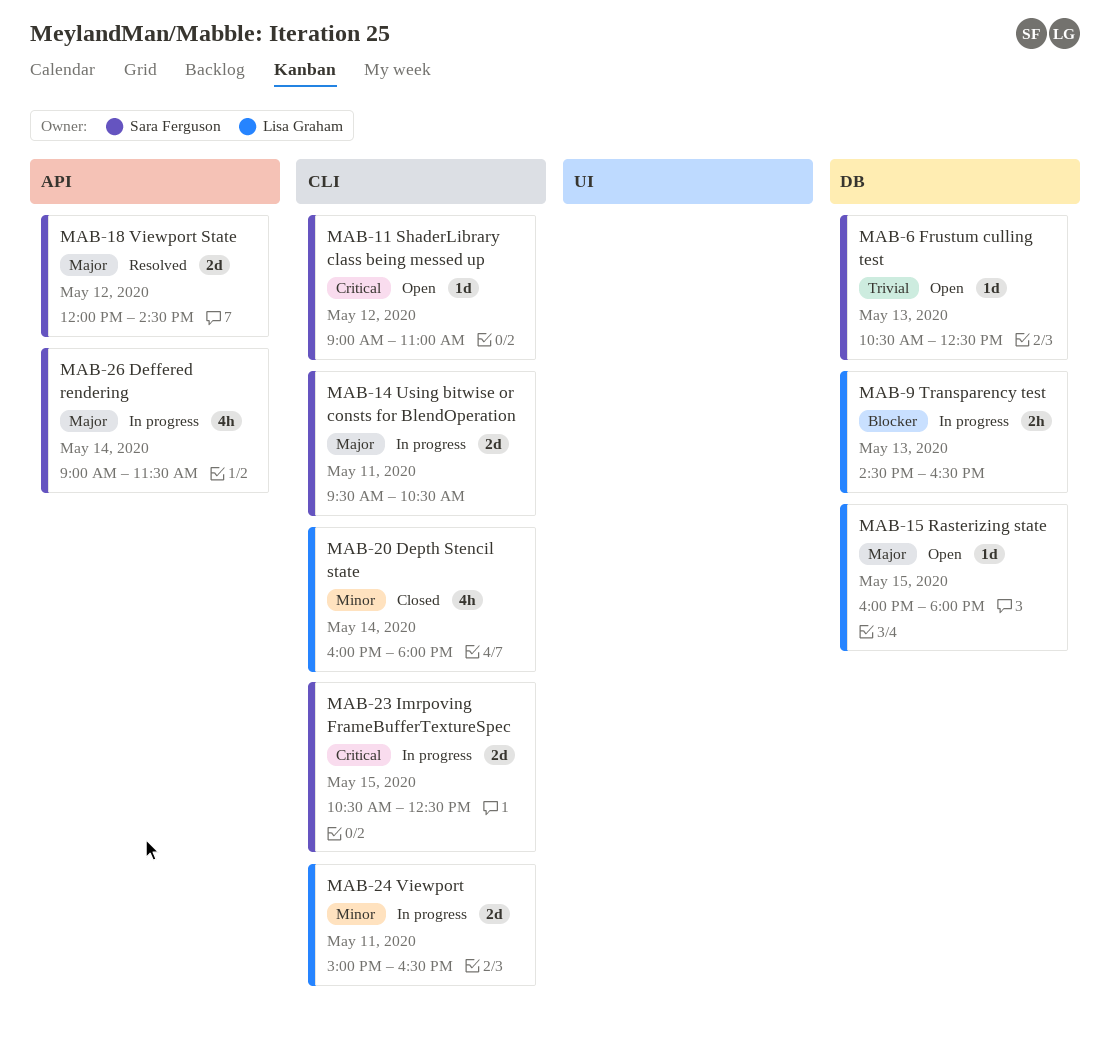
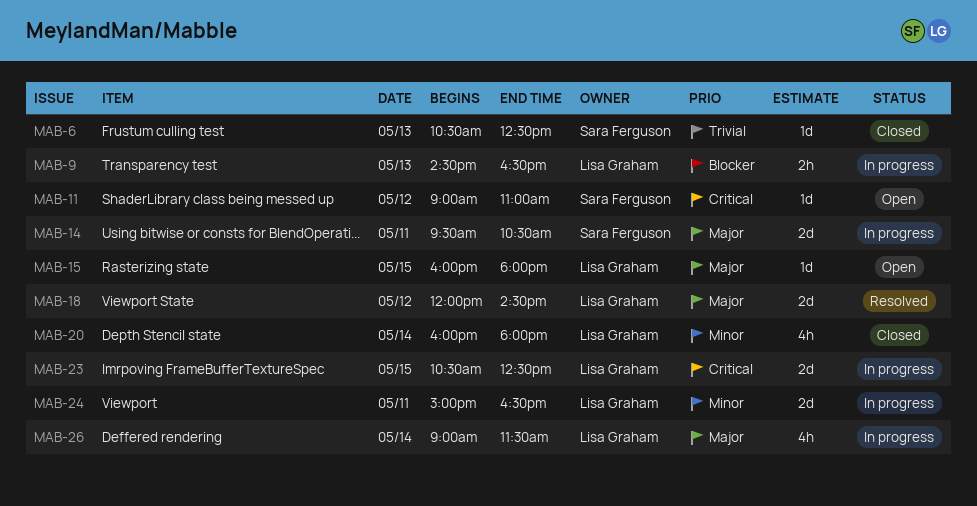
MAB-6, status: Open -> Closed
MAB-18, owner: Sara Ferguson -> Lisa Graham
MAB-23, owner: Sara Ferguson -> Lisa Graham
MAB-26, owner: Sara Ferguson -> Lisa Graham

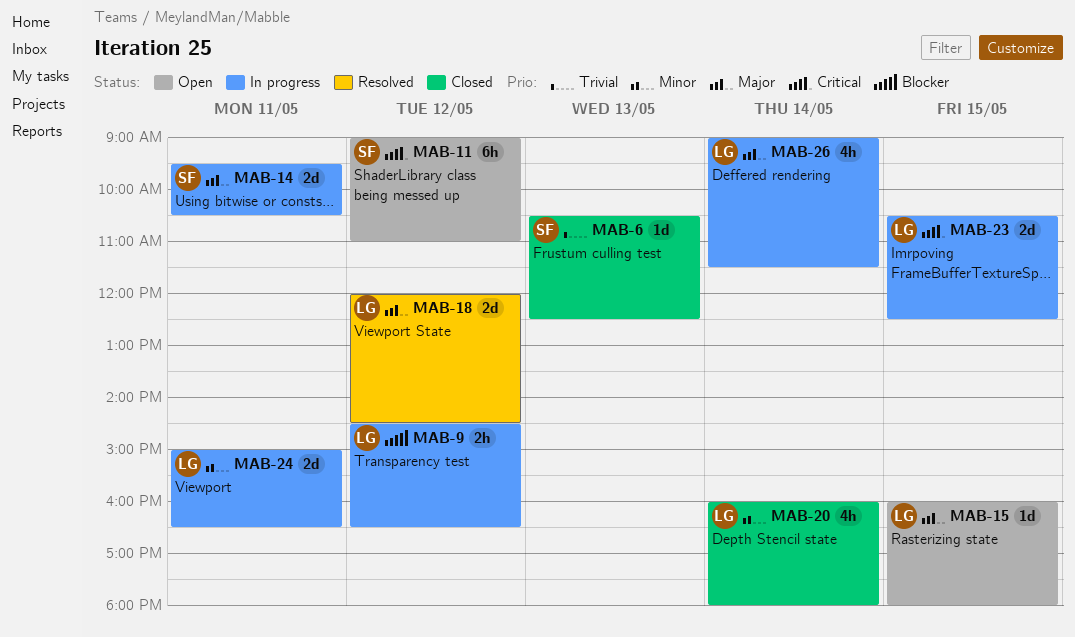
MAB-9, day: May 13 -> May 12
MAB-11, estimate: 1d -> 6h

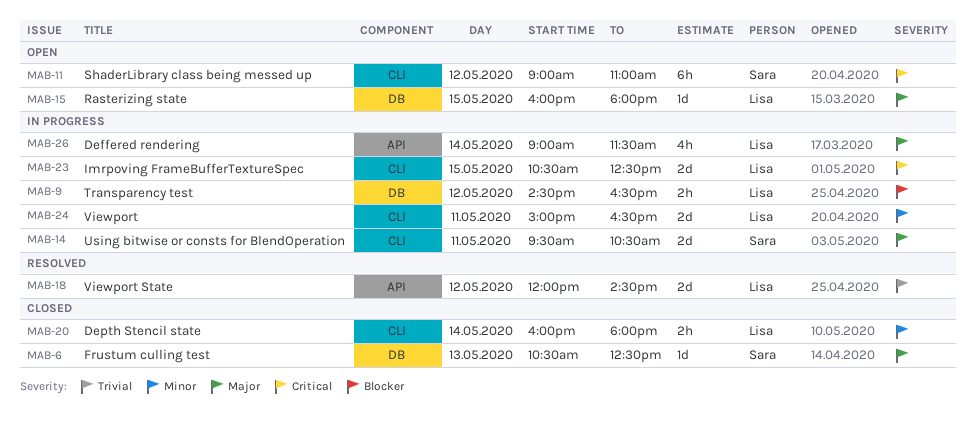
MAB-6, priority: Trivial -> Major
MAB-18, priority: Major -> Trivial
MAB-20, estimate: 4h -> 2h

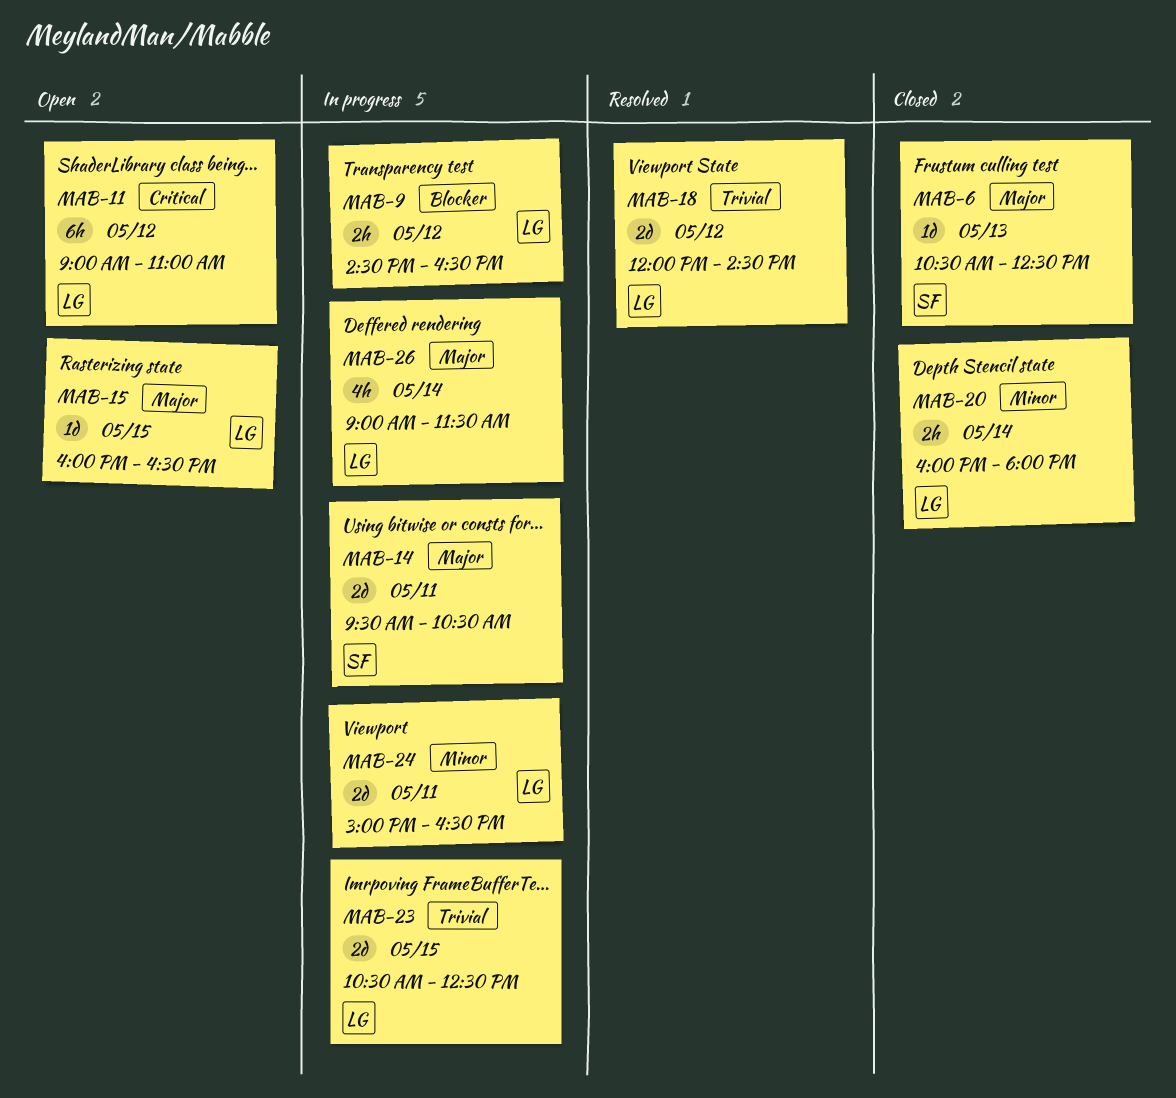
MAB-11, owner: Sara -> Lisa
MAB-15, ends: 18:00 -> 16:30
MAB-23, priority: Critical -> Trivial

